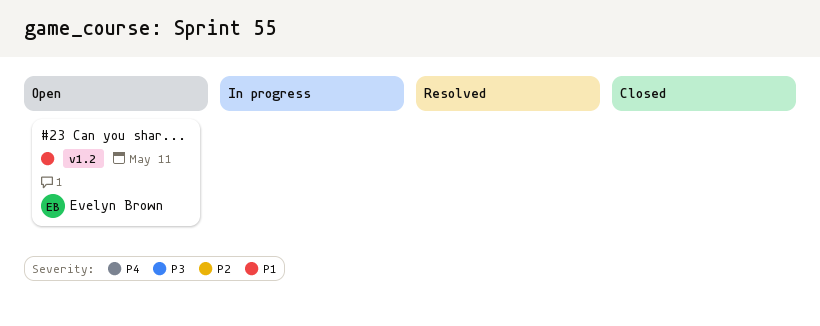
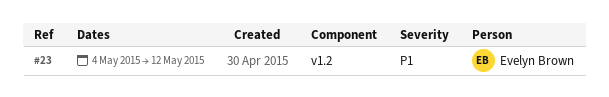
#23, due: May 11 -> May 12

